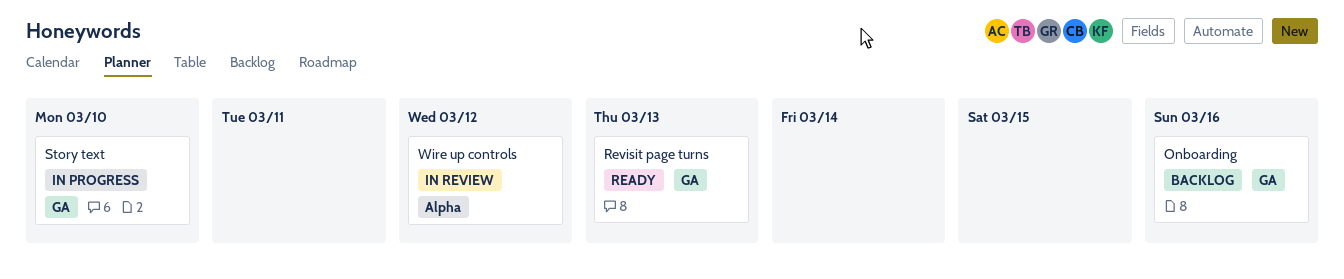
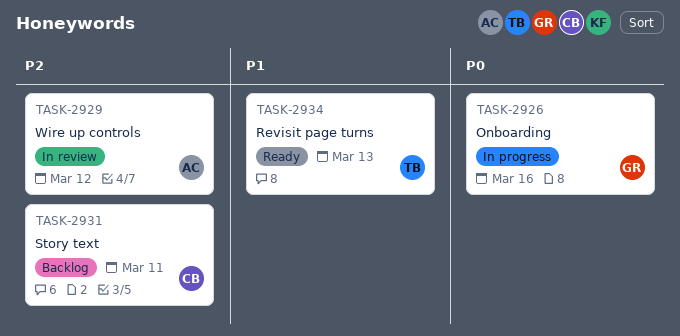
Onboarding, status: Backlog -> In progress
Story text, status: In progress -> Backlog
Story text, due: Mar 10 -> Mar 11

